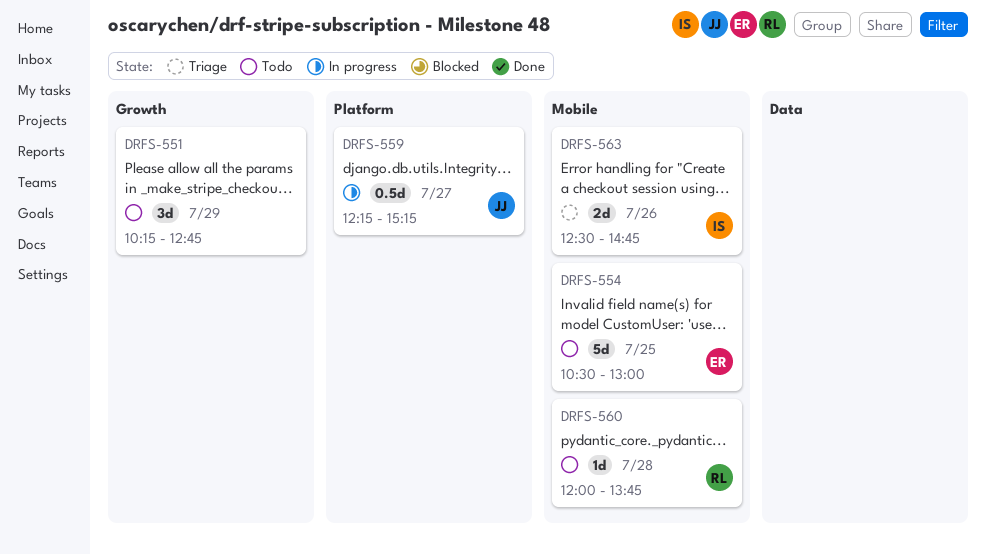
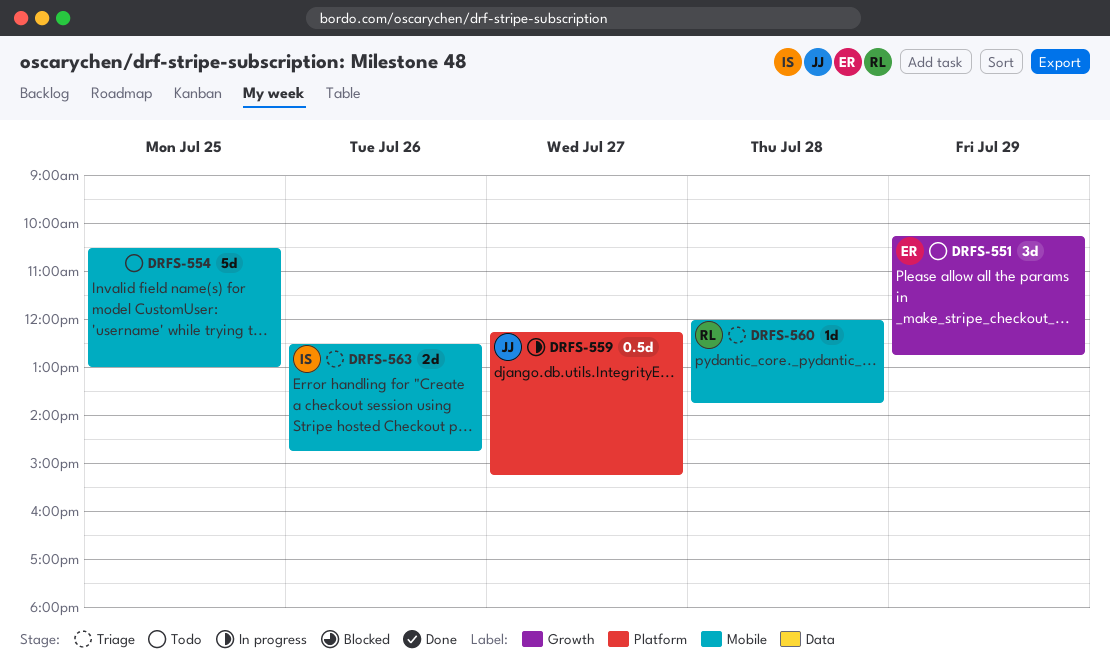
DRFS-551, owner: none -> ER
DRFS-554, owner: ER -> none
DRFS-560, status: Todo -> Triage

